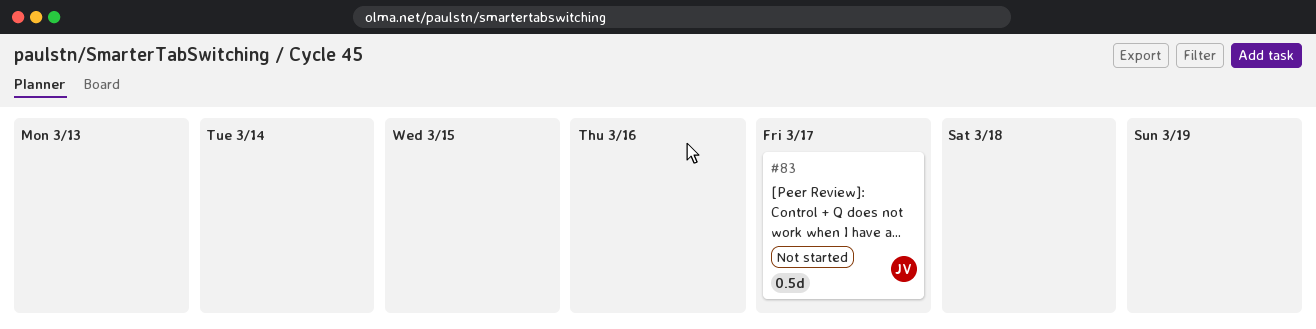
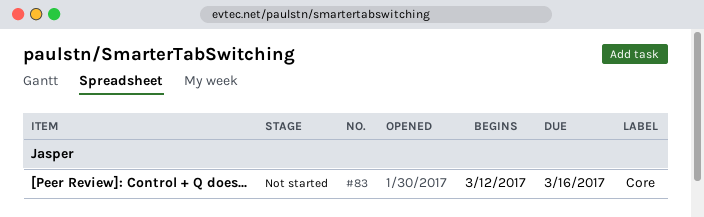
#83, due: Mar 17 -> Mar 16

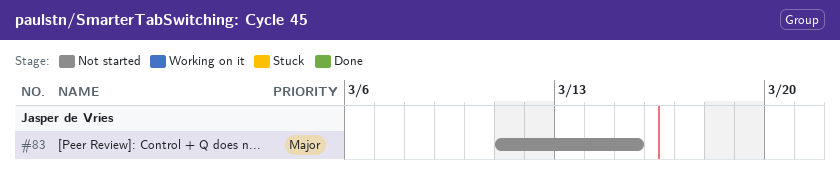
#83, start: Mar 12 -> Mar 11
#83, due: Mar 16 -> Mar 15

